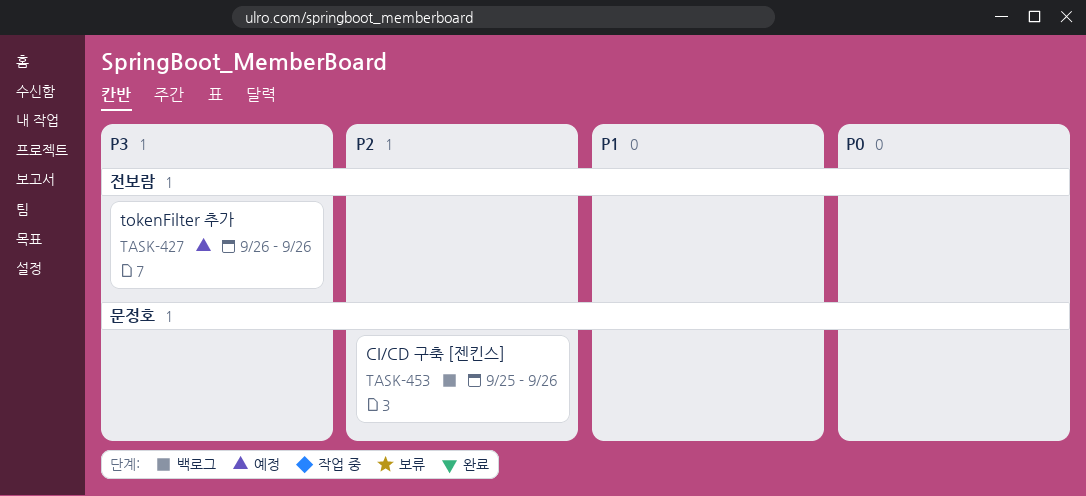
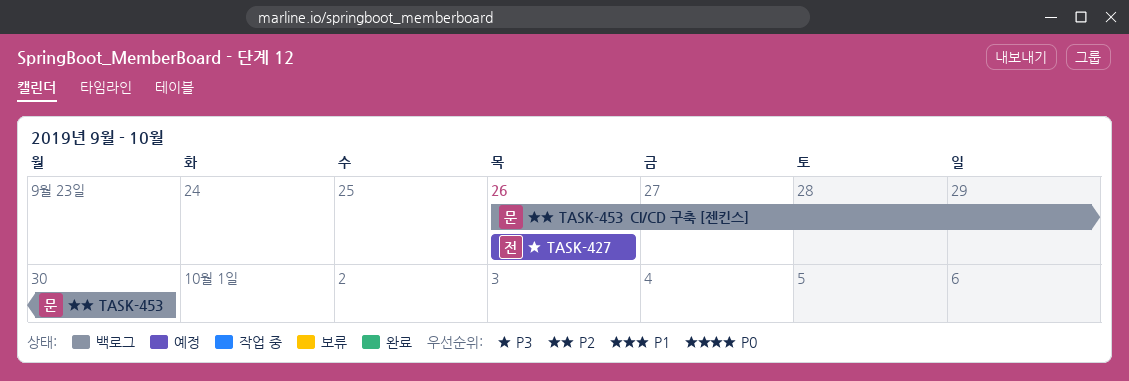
TASK-453, start: Sep 25 -> Sep 26
TASK-453, due: Sep 26 -> Sep 30

